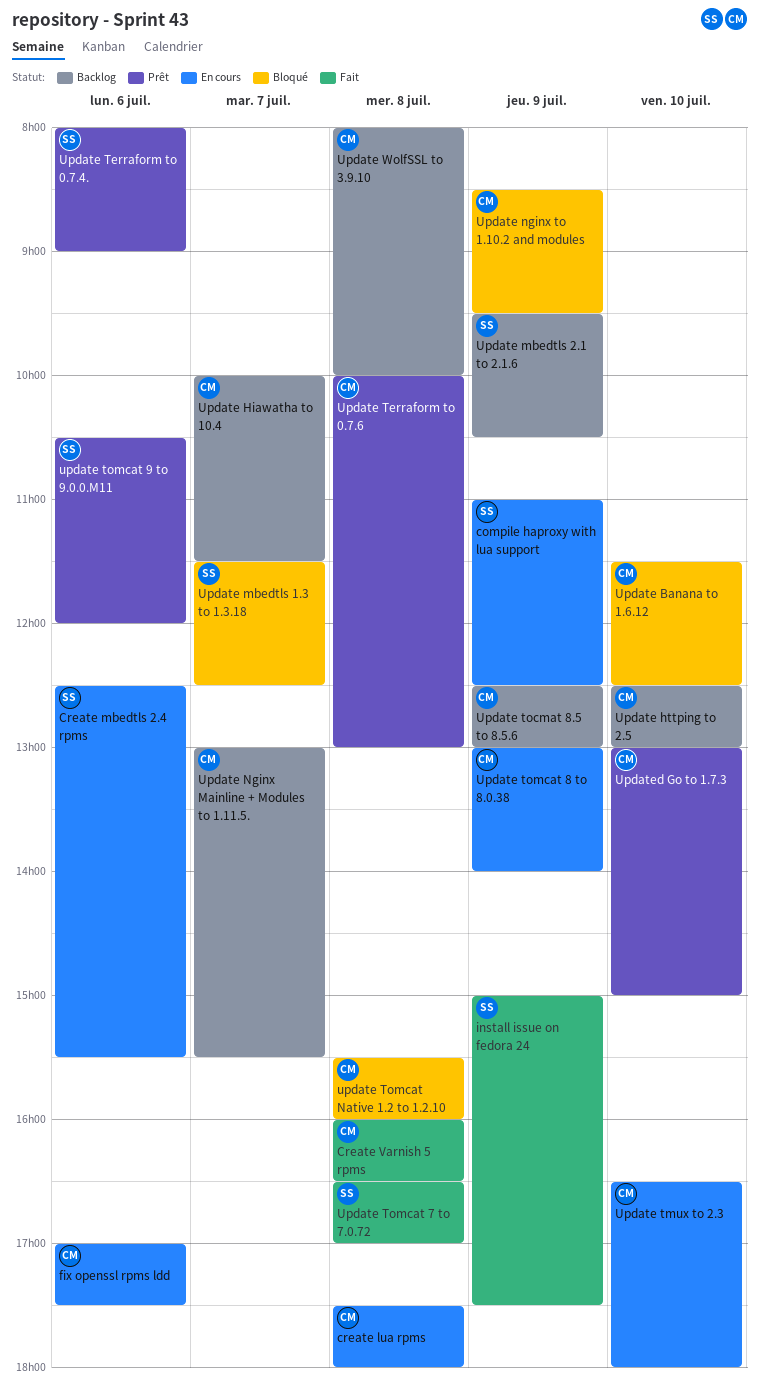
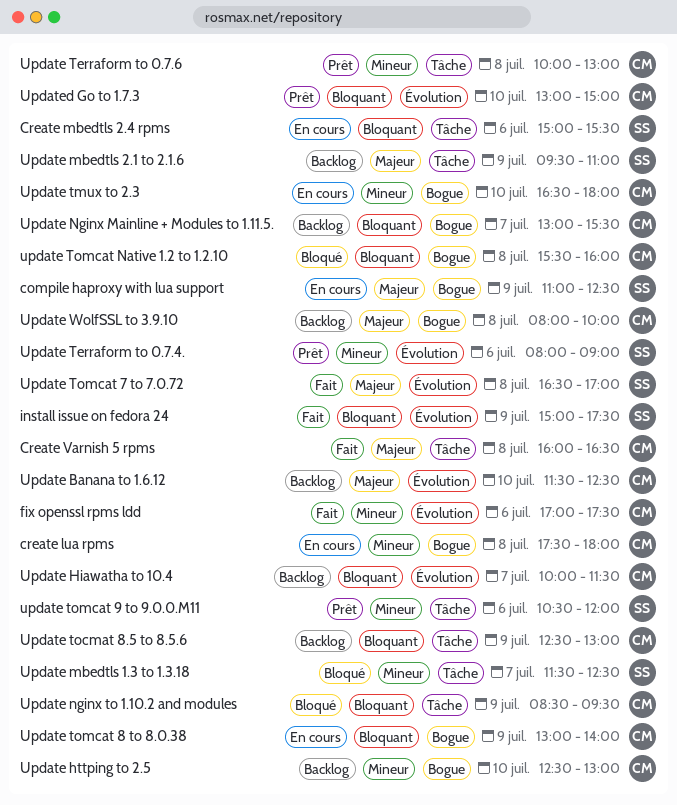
Create mbedtls 2.4 rpms, begins: 12:30 -> 15:00
fix openssl rpms ldd, status: En cours -> Fait
Update Banana to 1.6.12, status: Bloqué -> Backlog
Update mbedtls 2.1 to 2.1.6, ends: 10:30 -> 11:00

